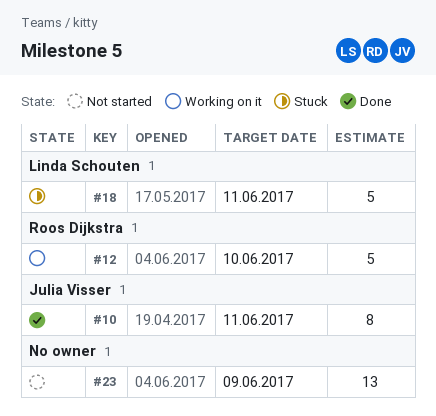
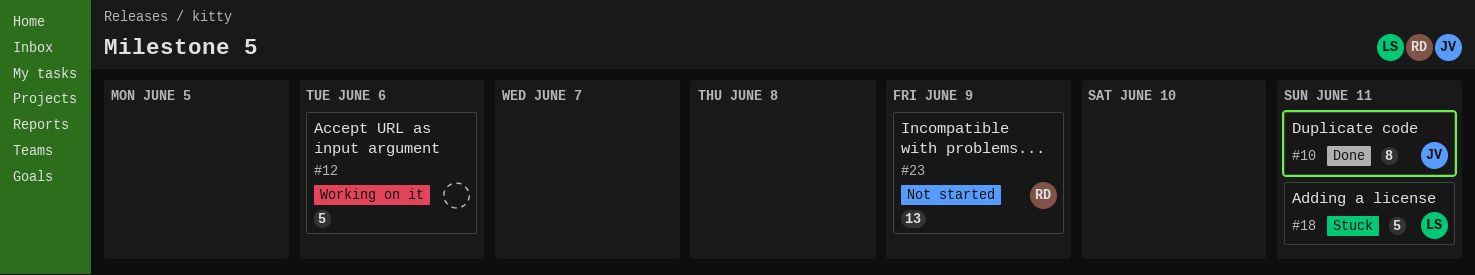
#12, owner: Roos Dijkstra -> none
#12, due: Jun 10 -> Jun 6
#23, owner: none -> Roos Dijkstra

